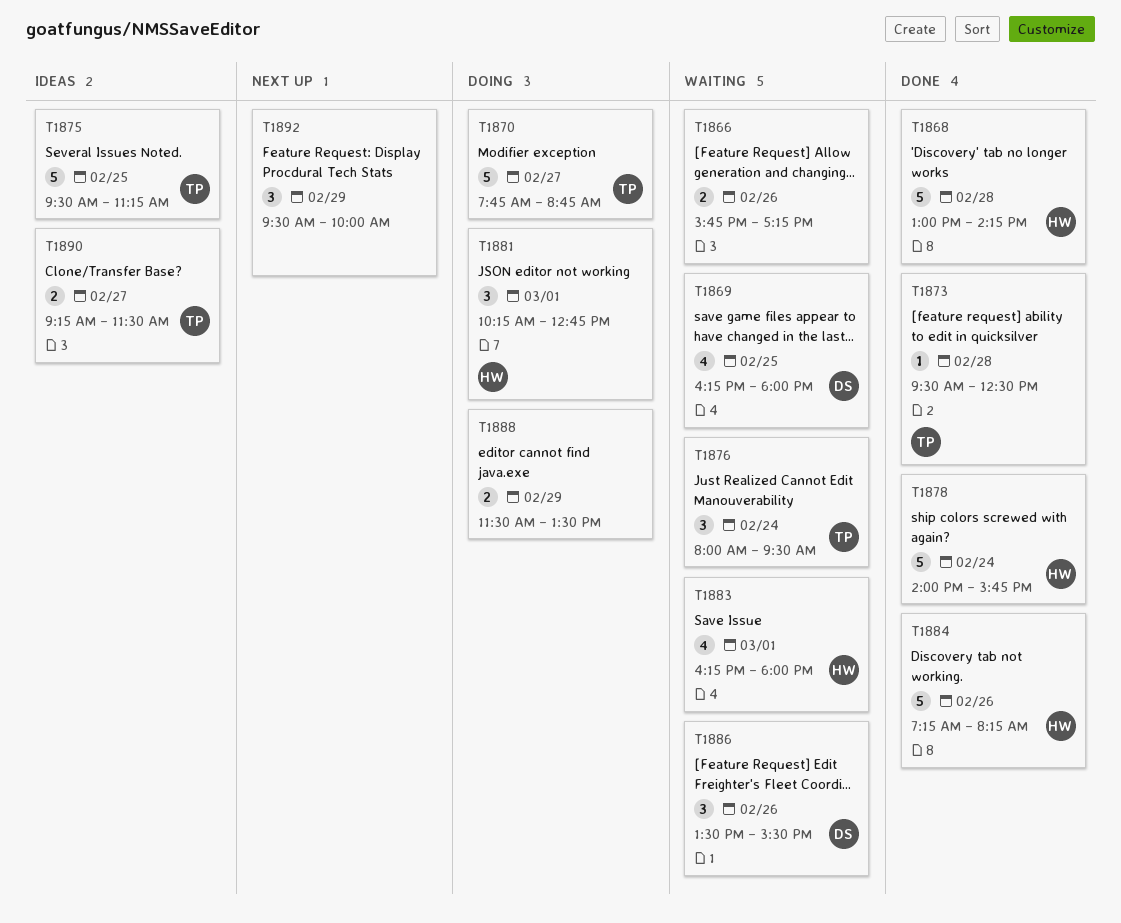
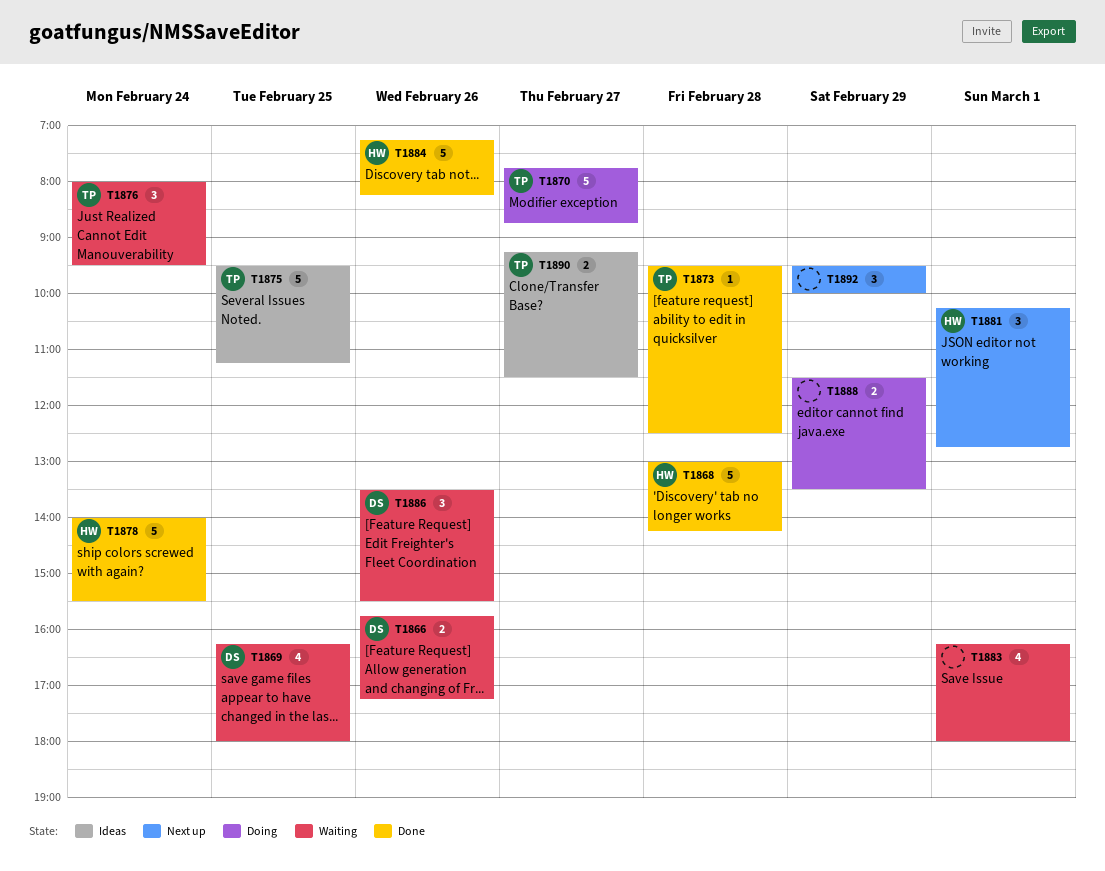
T1866, owner: none -> DS
T1878, ends: 15:45 -> 15:30
T1881, status: Doing -> Next up
T1883, owner: HW -> none

